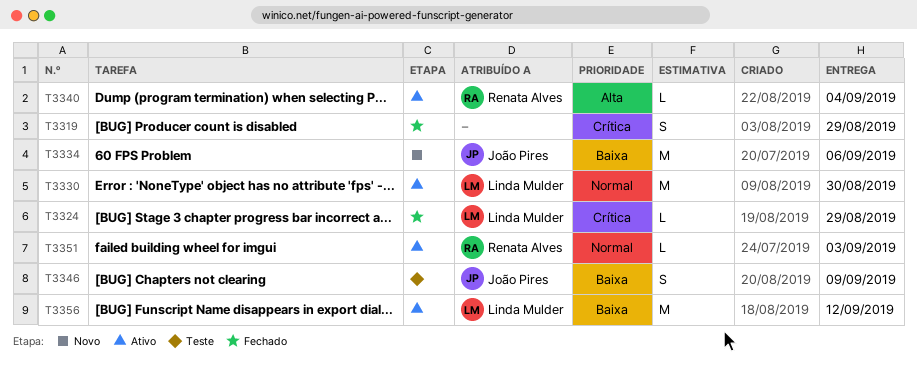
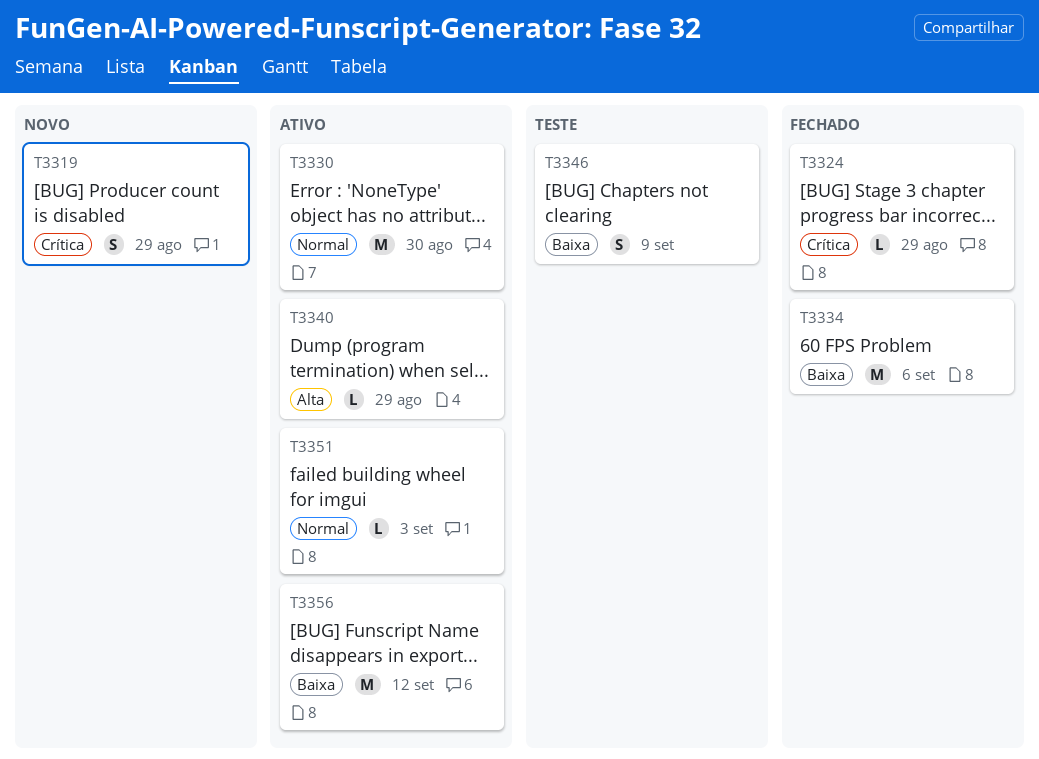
T3319, status: Fechado -> Novo
T3334, status: Novo -> Fechado
T3340, due: Sep 4 -> Aug 29

